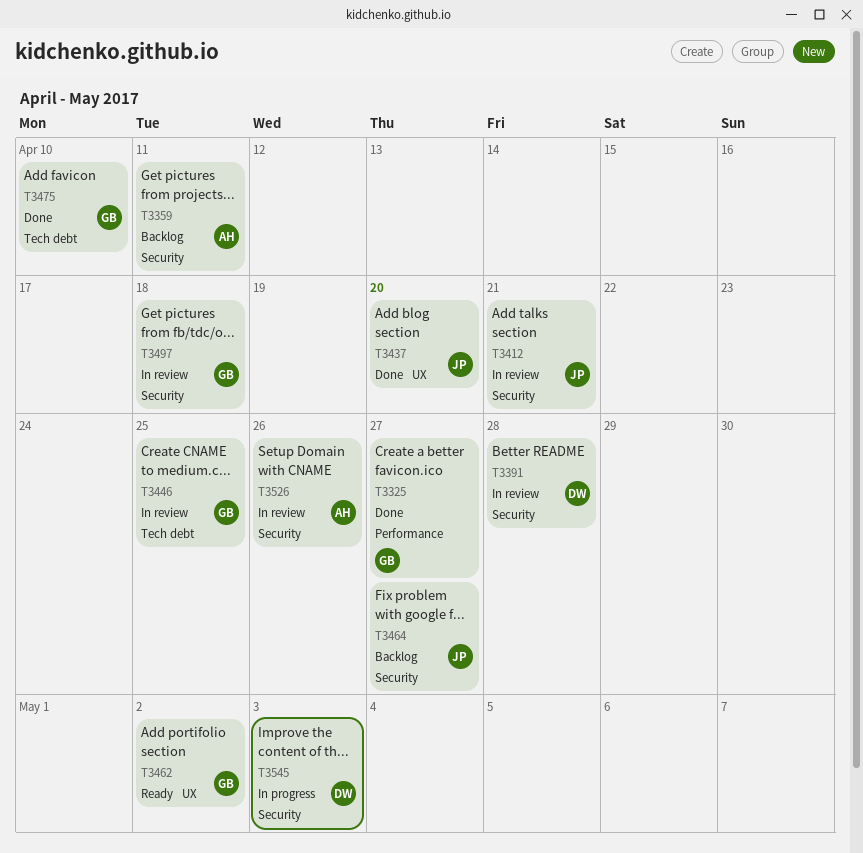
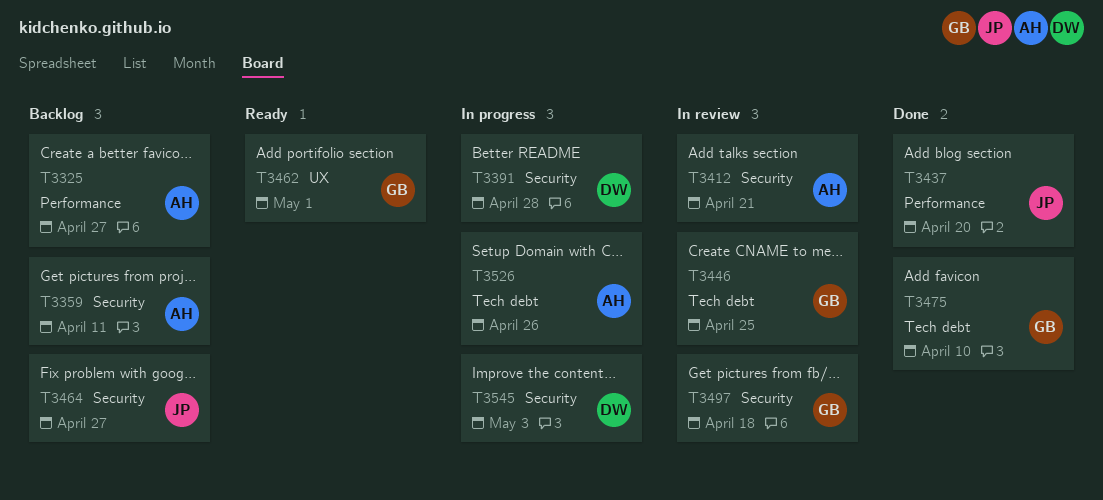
T3325, status: Done -> Backlog
T3325, owner: GB -> AH
T3391, status: In review -> In progress
T3412, owner: JP -> AH
T3437, label: UX -> Performance
T3462, due: May 2 -> May 1
T3526, status: In review -> In progress
T3526, label: Security -> Tech debt

